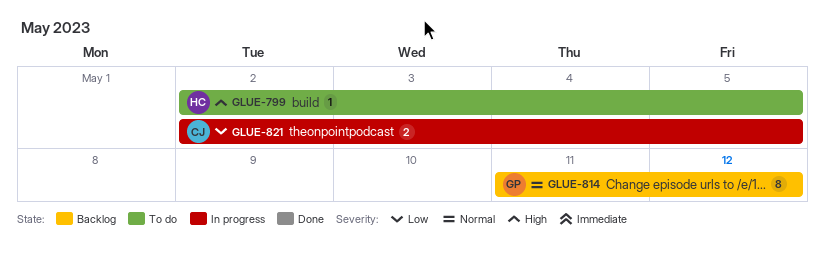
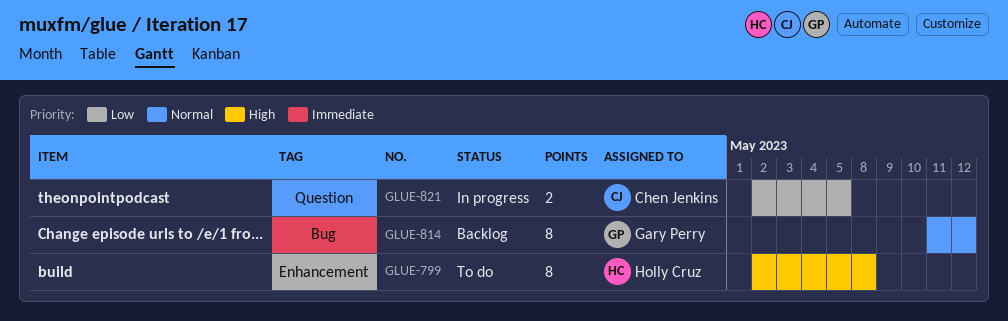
GLUE-799, estimate: 1 -> 8
GLUE-799, due: May 5 -> May 8

